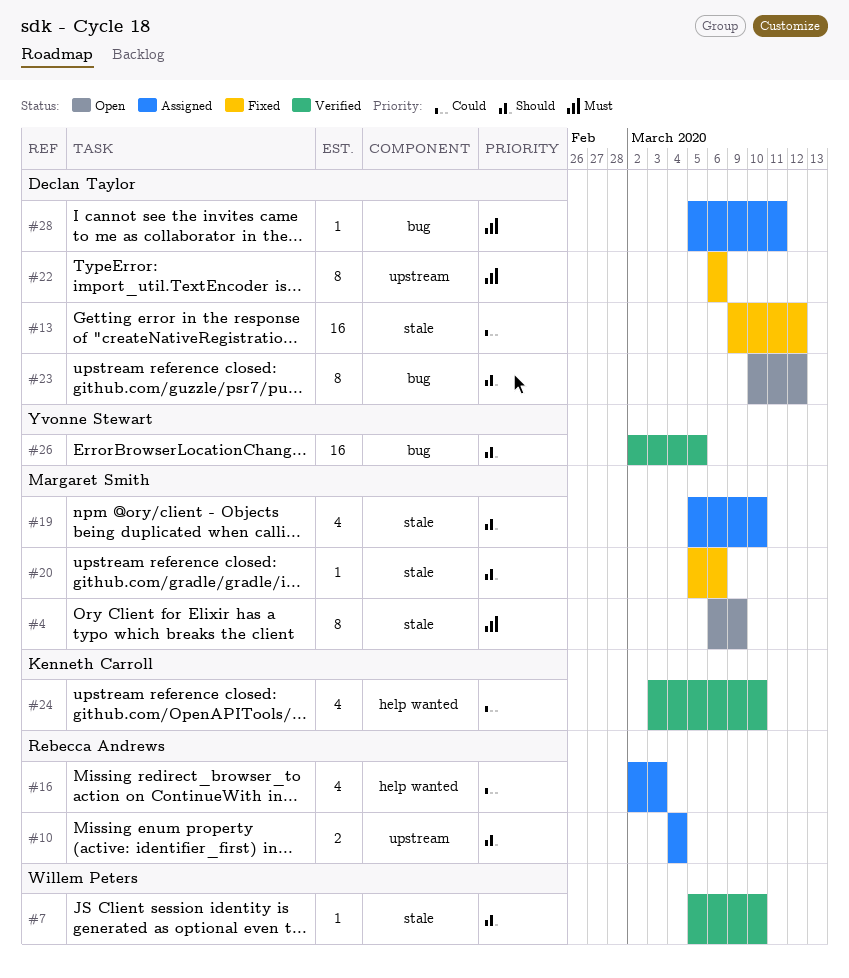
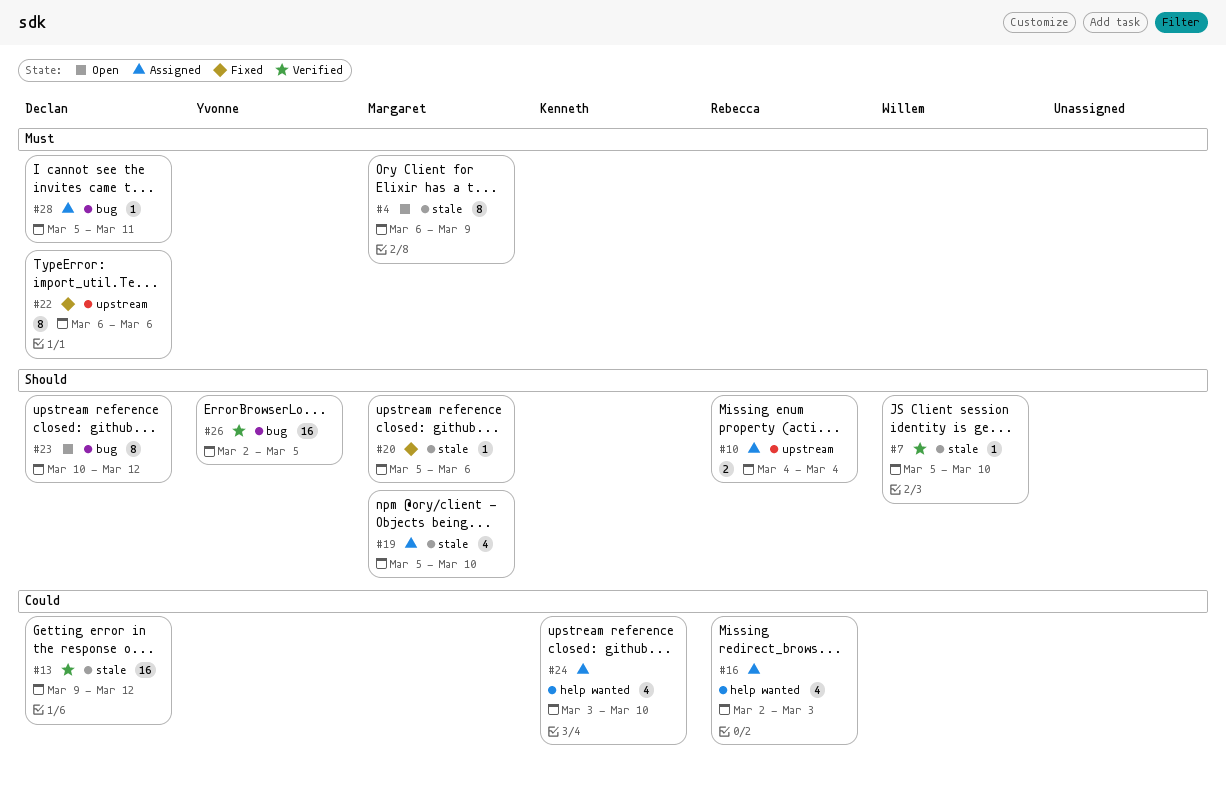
#13, status: Fixed -> Verified
#24, status: Verified -> Assigned

